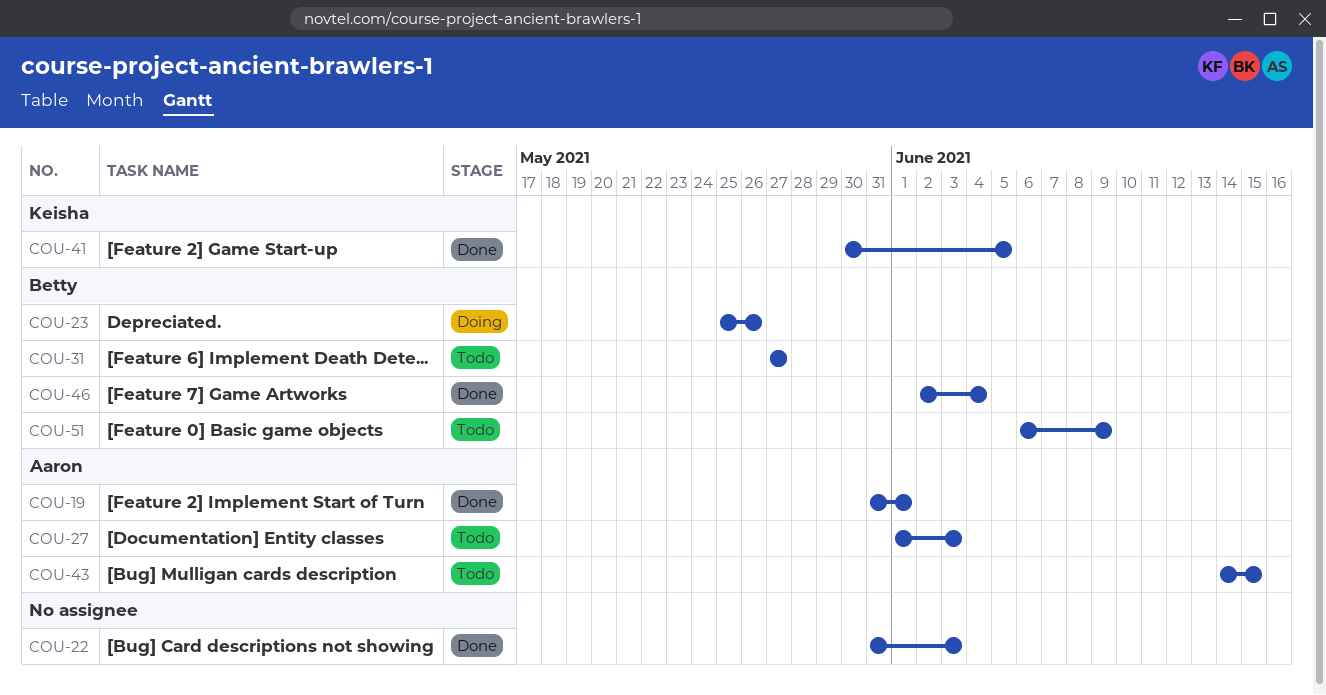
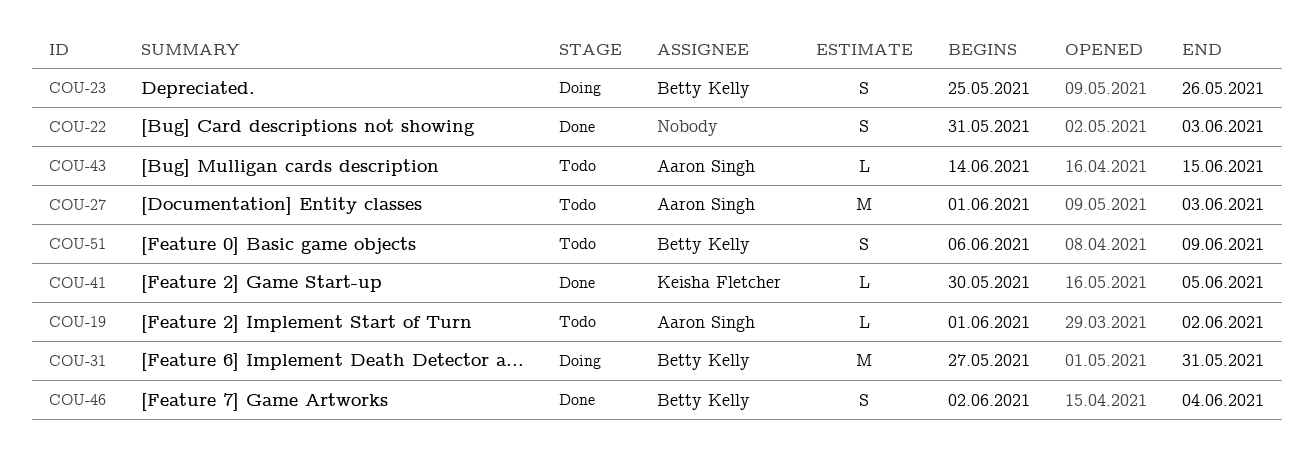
COU-19, status: Done -> Todo
COU-19, start: May 31 -> Jun 1
COU-19, due: Jun 1 -> Jun 2
COU-31, status: Todo -> Doing
COU-31, due: May 27 -> May 31

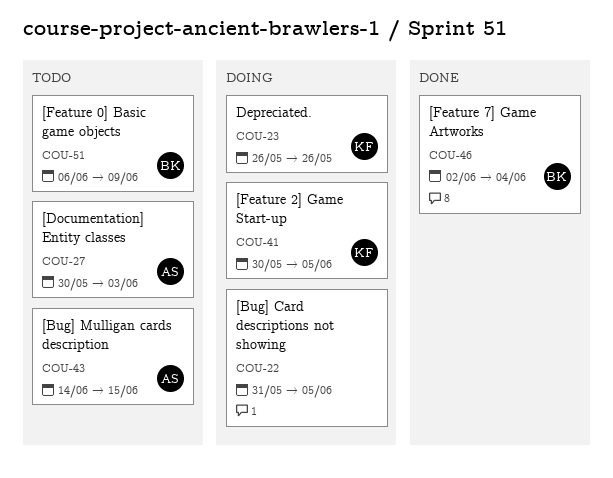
COU-19: present -> none
COU-22, status: Done -> Doing
COU-22, due: Jun 3 -> Jun 5
COU-23, owner: Betty Kelly -> Keisha Fletcher
COU-23, start: May 25 -> May 26
COU-27, start: Jun 1 -> May 30
COU-31: present -> none
COU-41, status: Done -> Doing

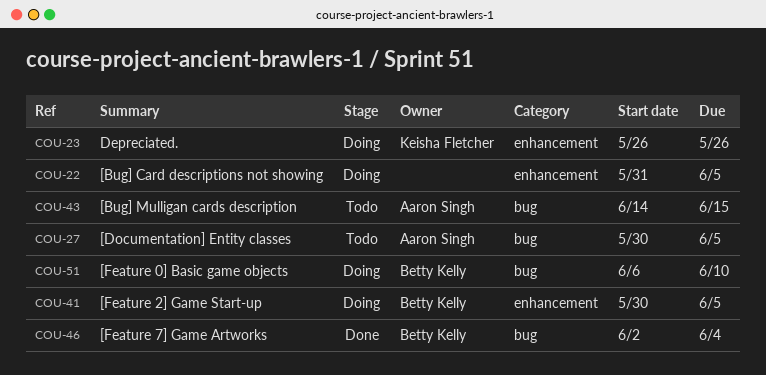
COU-27, due: Jun 3 -> Jun 5
COU-41, owner: Keisha Fletcher -> Betty Kelly
COU-51, status: Todo -> Doing
COU-51, due: Jun 9 -> Jun 10

